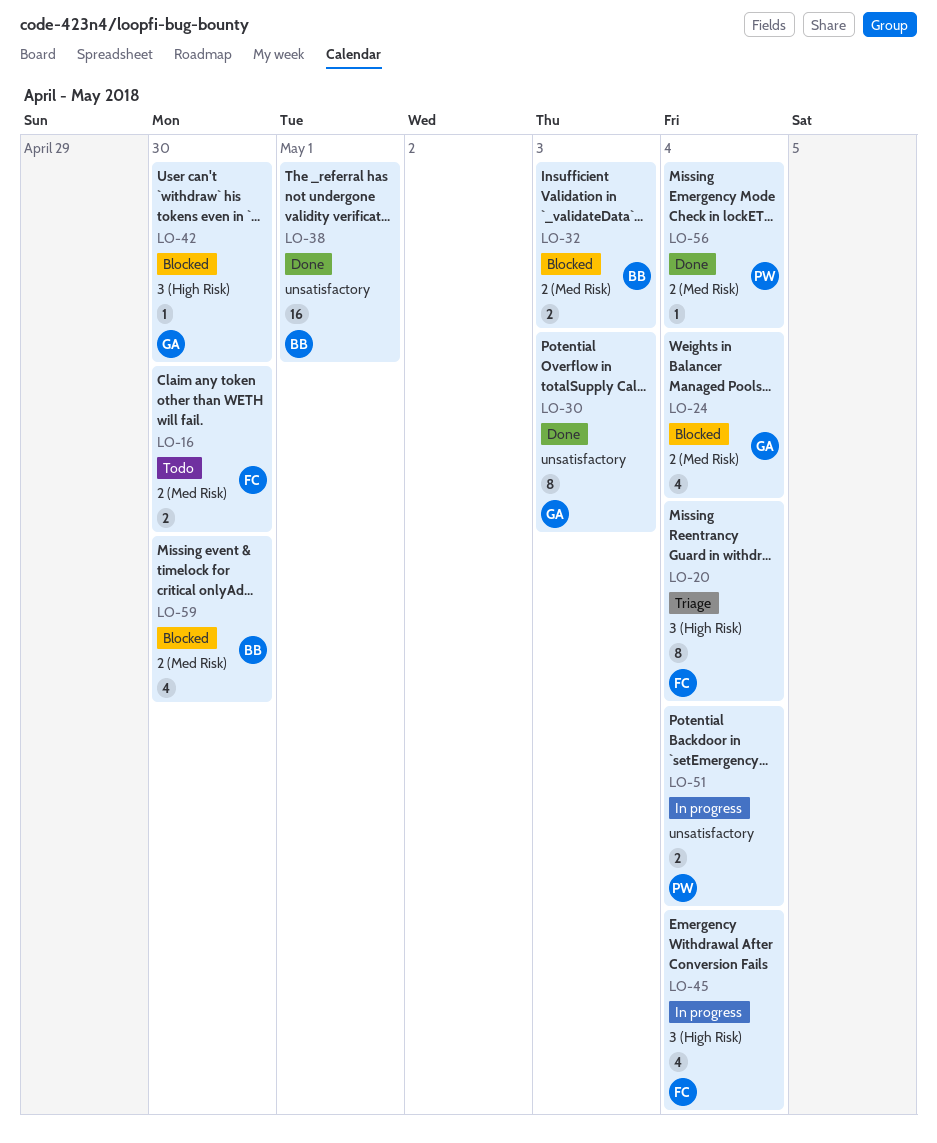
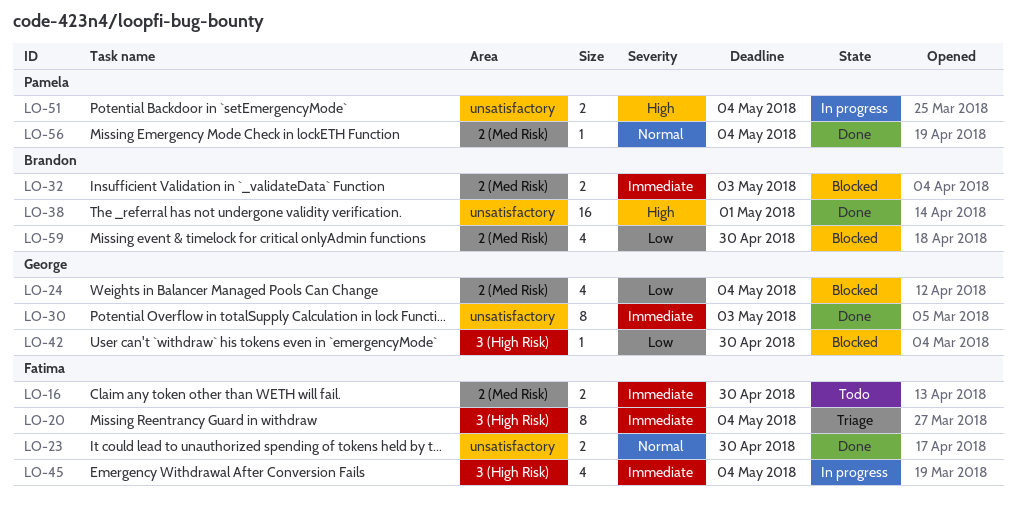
LO-23: none -> present

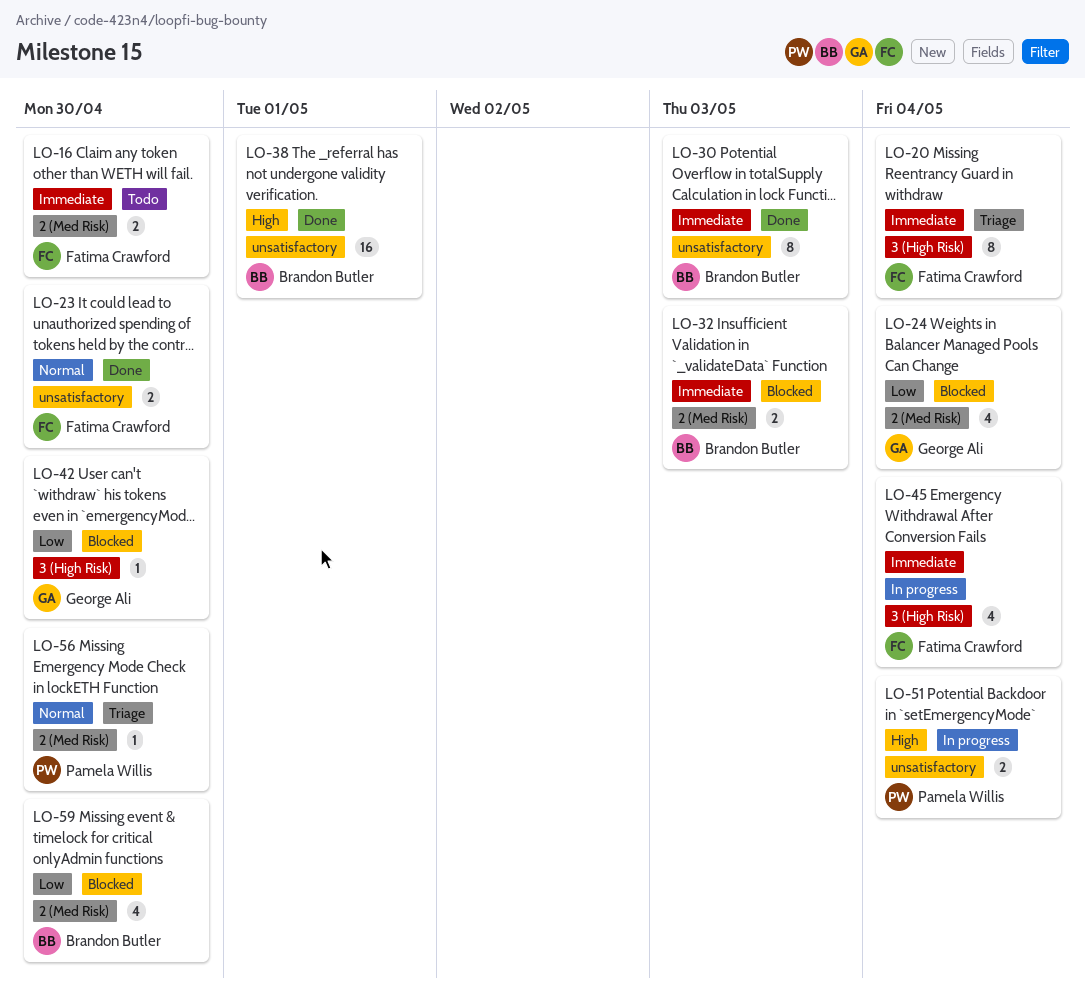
LO-30, owner: George Ali -> Brandon Butler
LO-56, status: Done -> Triage
LO-56, due: May 4 -> Apr 30

